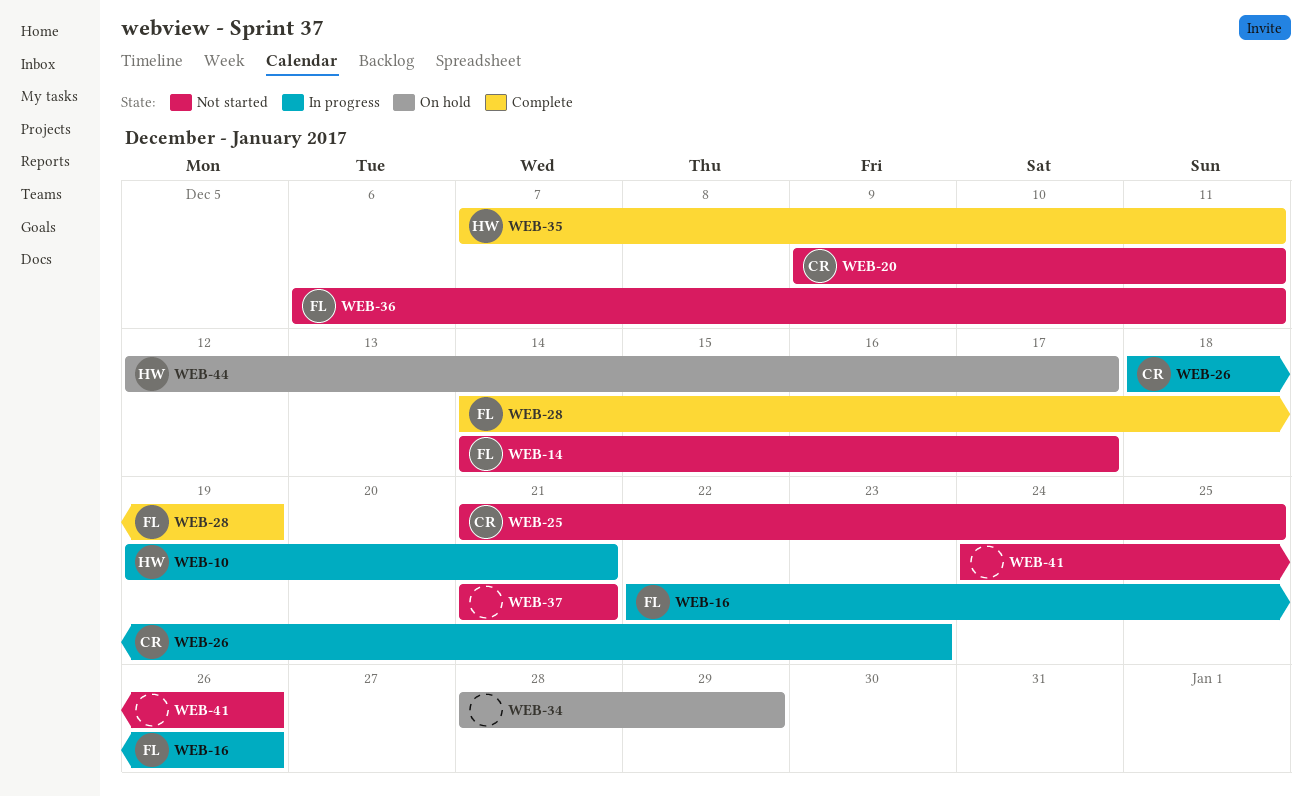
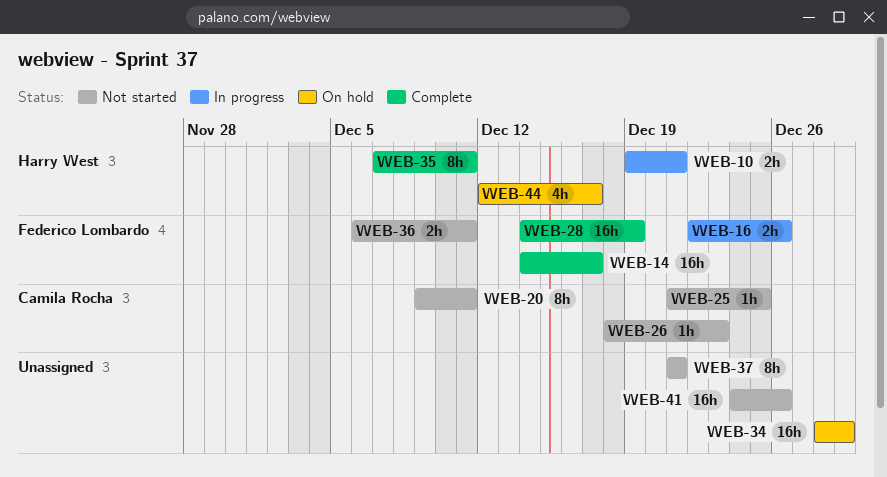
WEB-14, status: Not started -> Complete
WEB-26, status: In progress -> Not started

